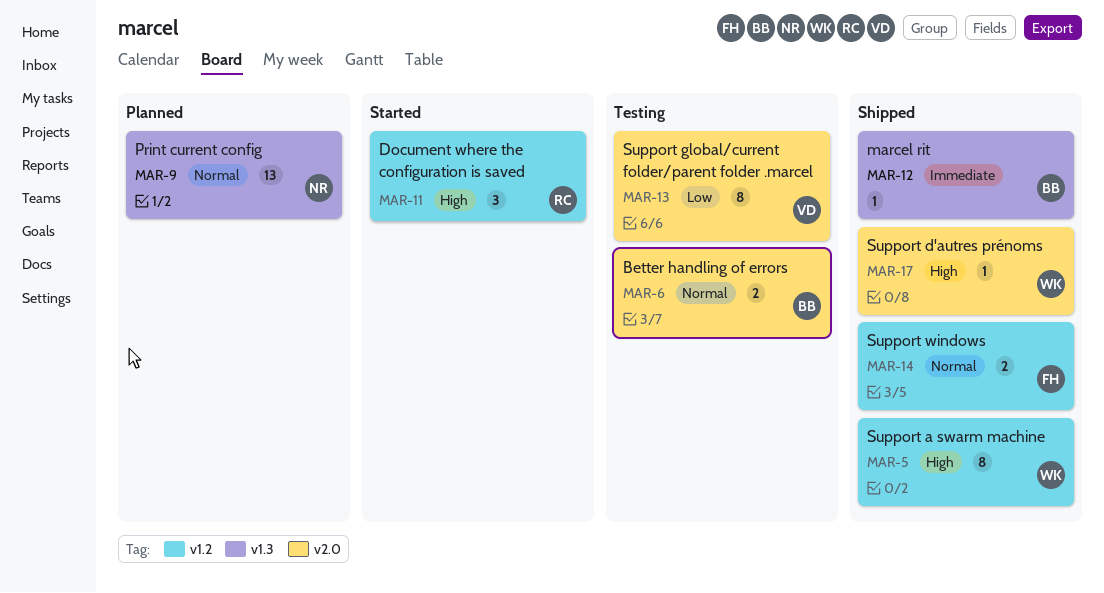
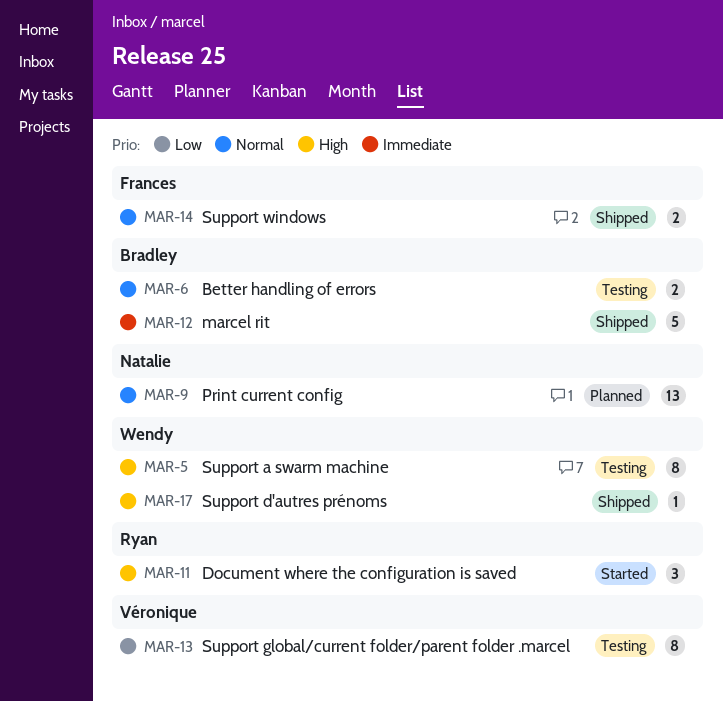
MAR-5, status: Shipped -> Testing
MAR-12, estimate: 1 -> 5

